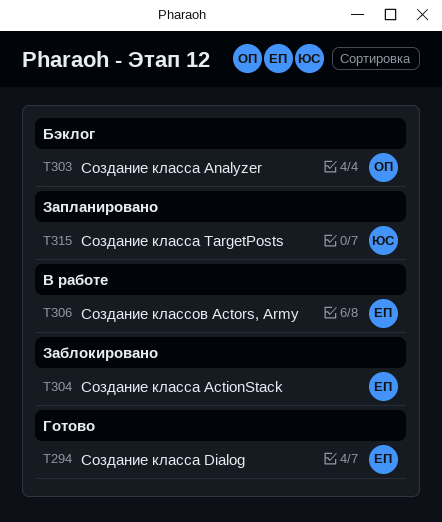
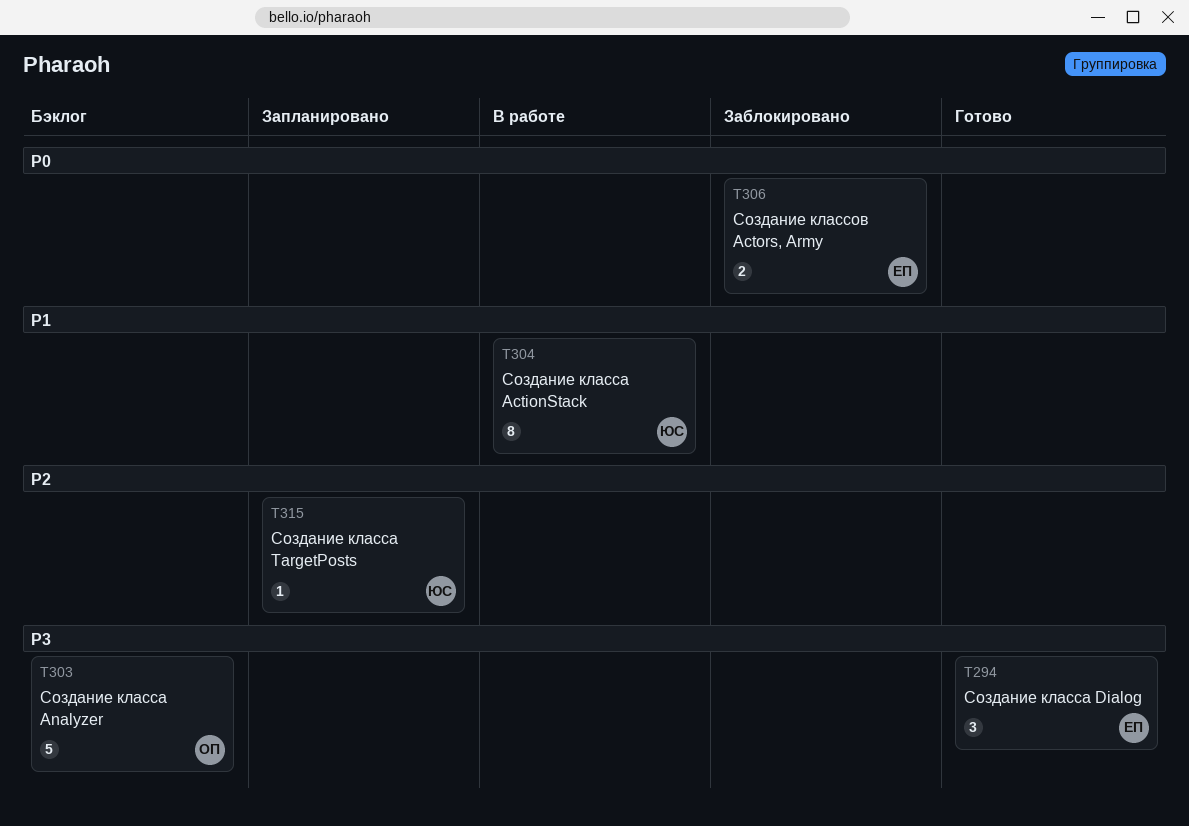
T304, status: Заблокировано -> В работе
T304, owner: ЕП -> ЮС
T306, status: В работе -> Заблокировано

